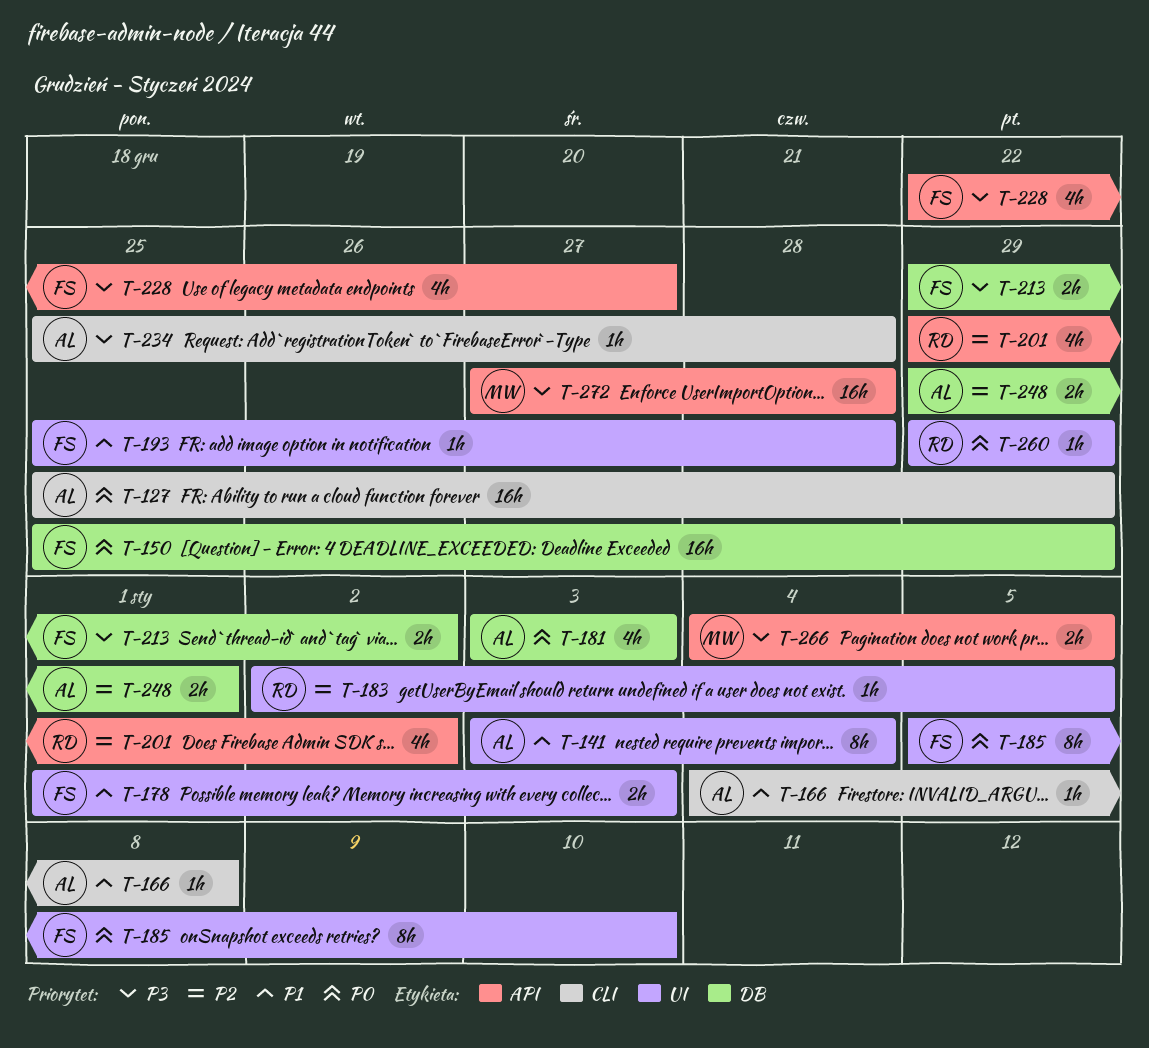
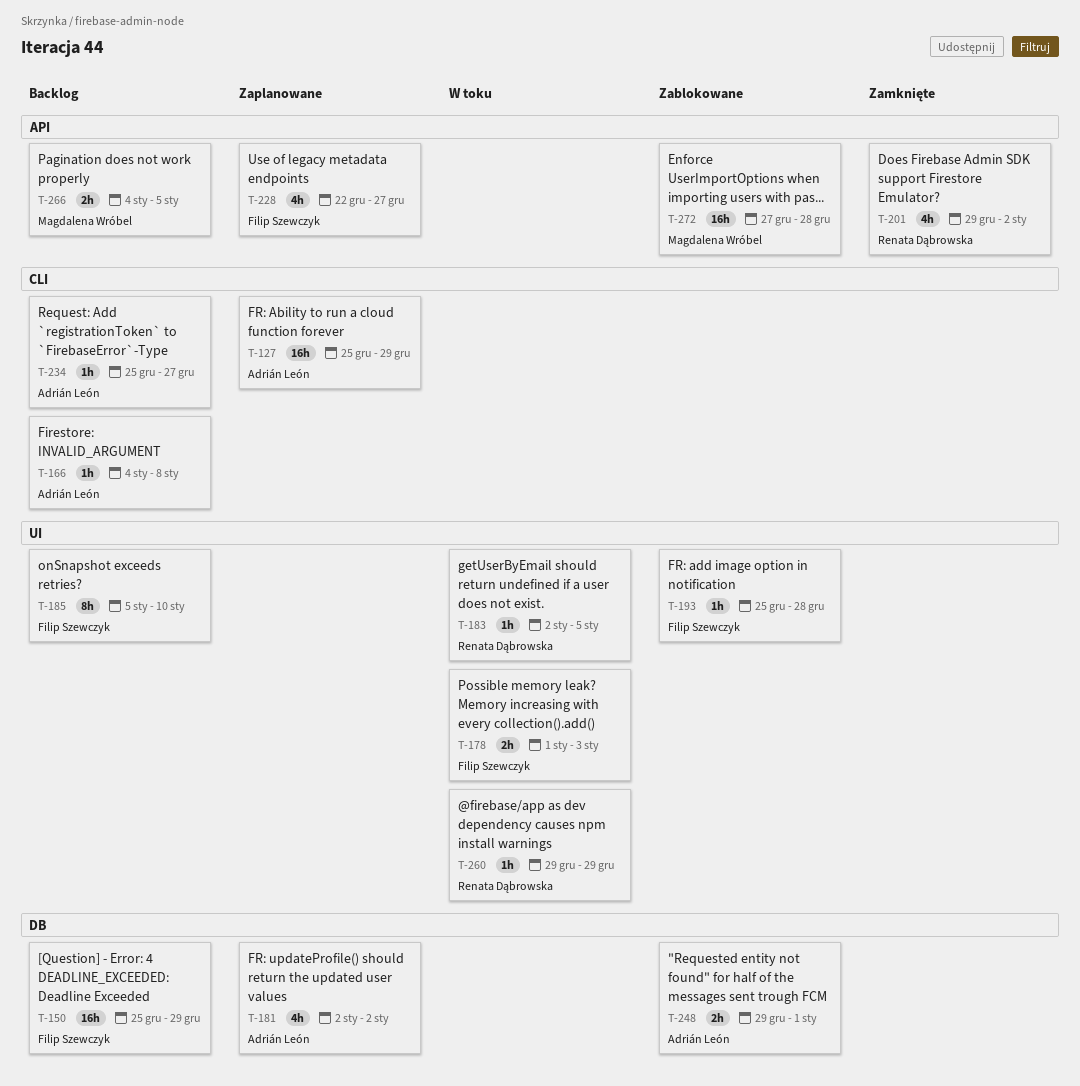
T-141: present -> none
T-181, start: Jan 3 -> Jan 2
T-181, due: Jan 3 -> Jan 2
T-213: present -> none
T-234, due: Dec 28 -> Dec 27

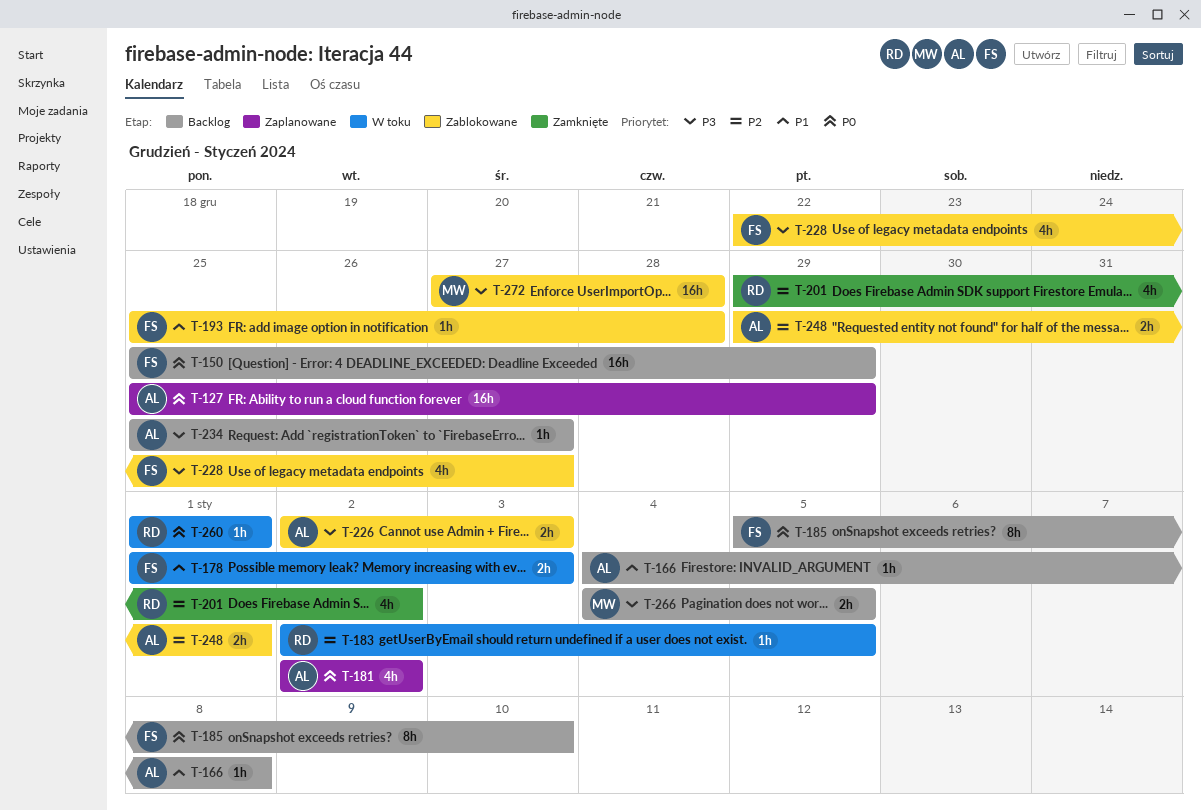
T-226: none -> present
T-228, status: Zaplanowane -> Zablokowane
T-260, start: Dec 29 -> Jan 1
T-260, due: Dec 29 -> Jan 1

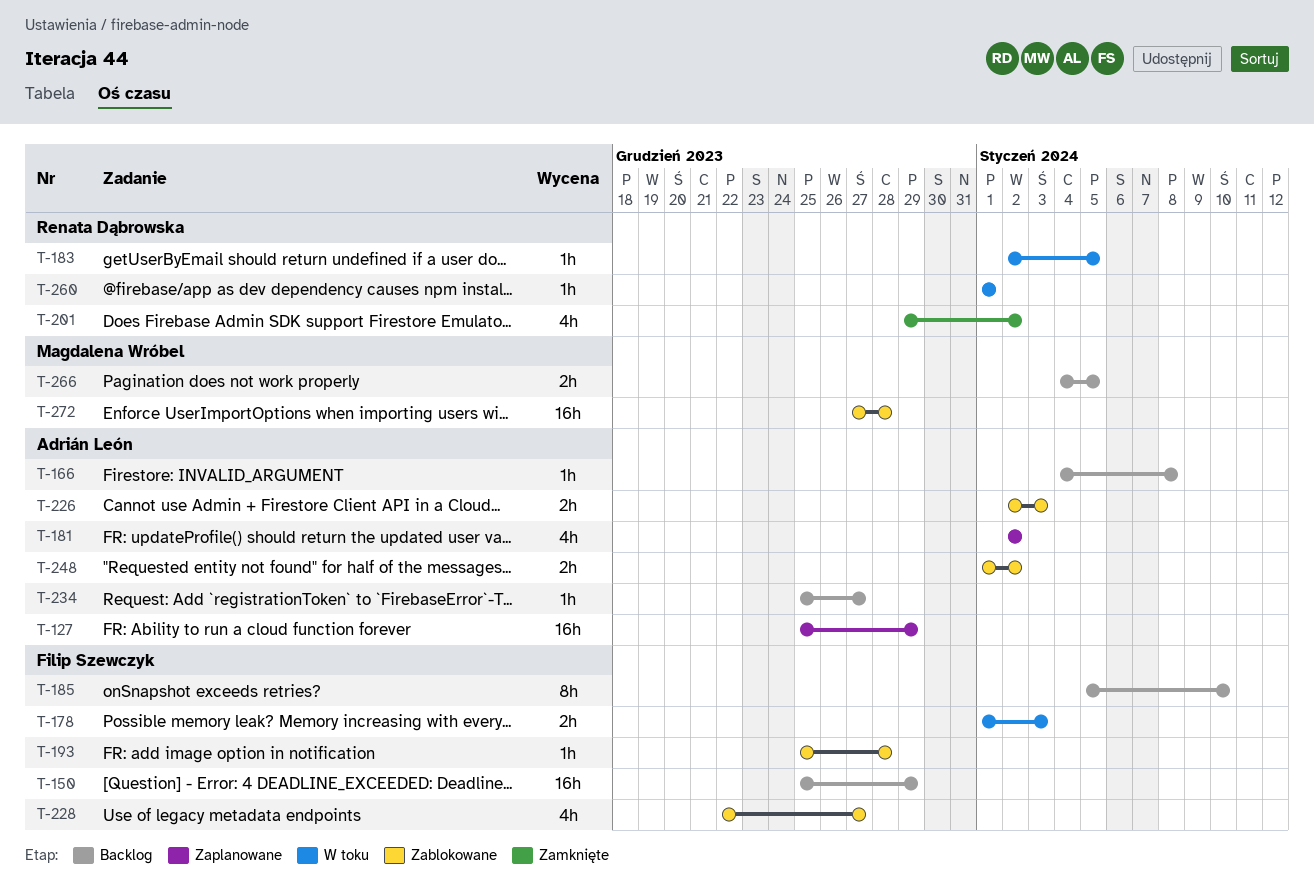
T-248, start: Dec 29 -> Jan 1
T-248, due: Jan 1 -> Jan 2

